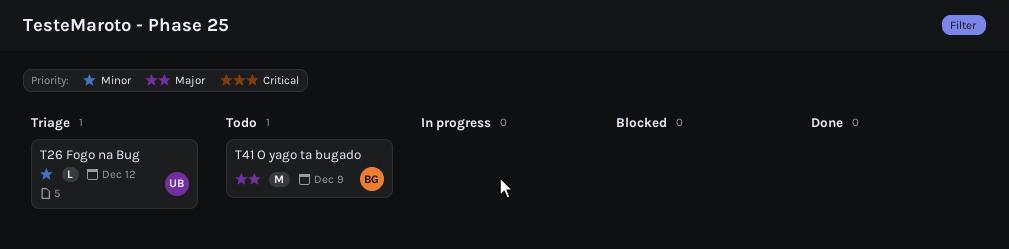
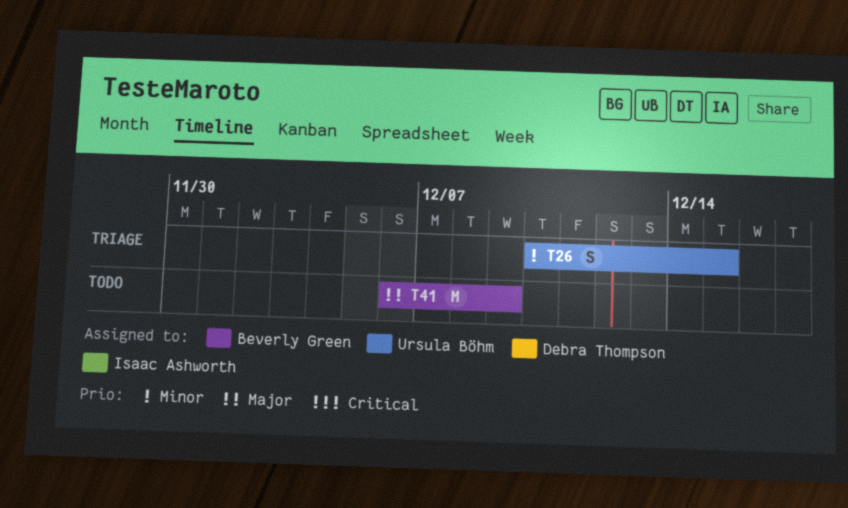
T26, estimate: L -> S
T26, due: Dec 12 -> Dec 15

